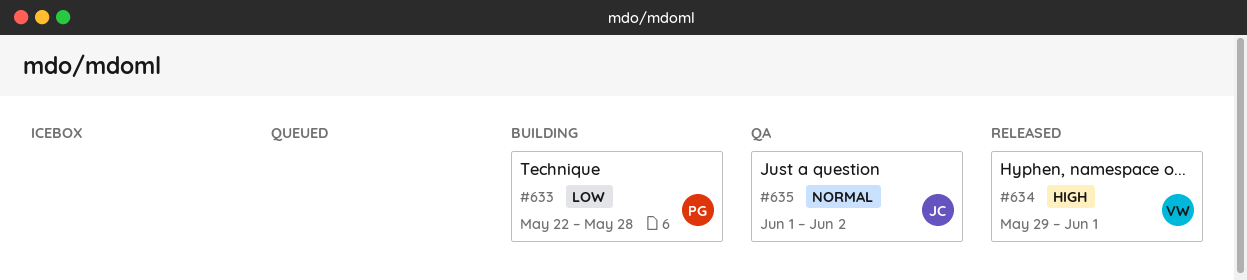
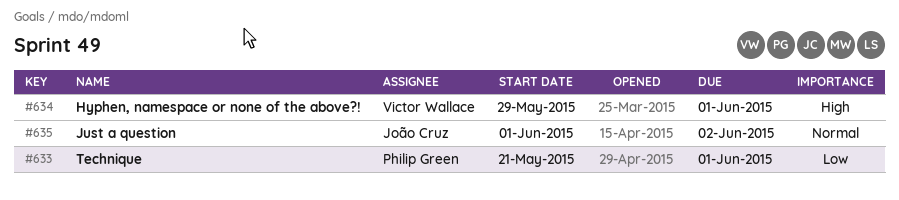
#633, start: May 22 -> May 21
#633, due: May 28 -> Jun 1

